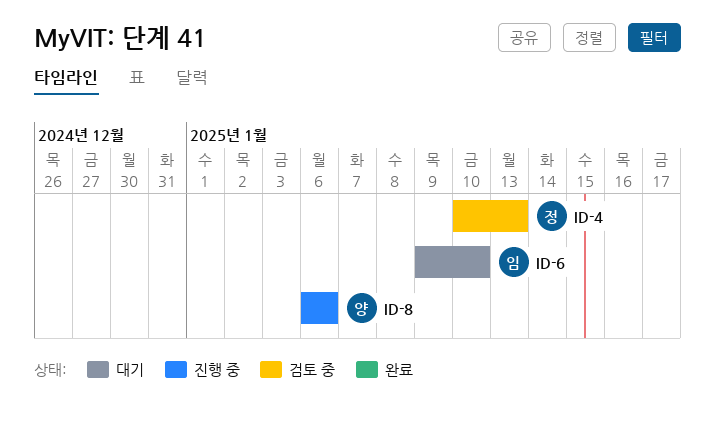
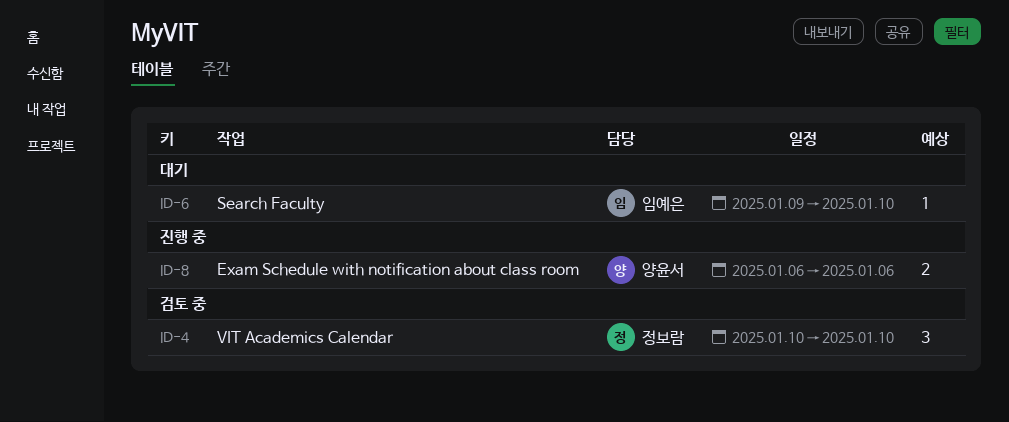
ID-4, due: Jan 13 -> Jan 10

